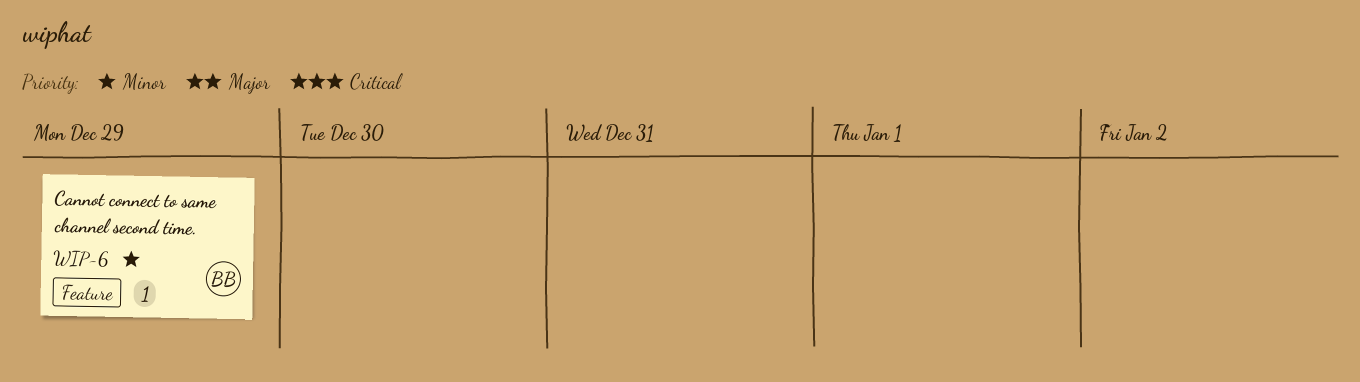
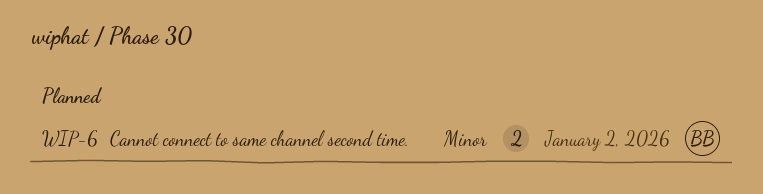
WIP-6, estimate: 1 -> 2
WIP-6, due: Dec 29 -> Jan 2

